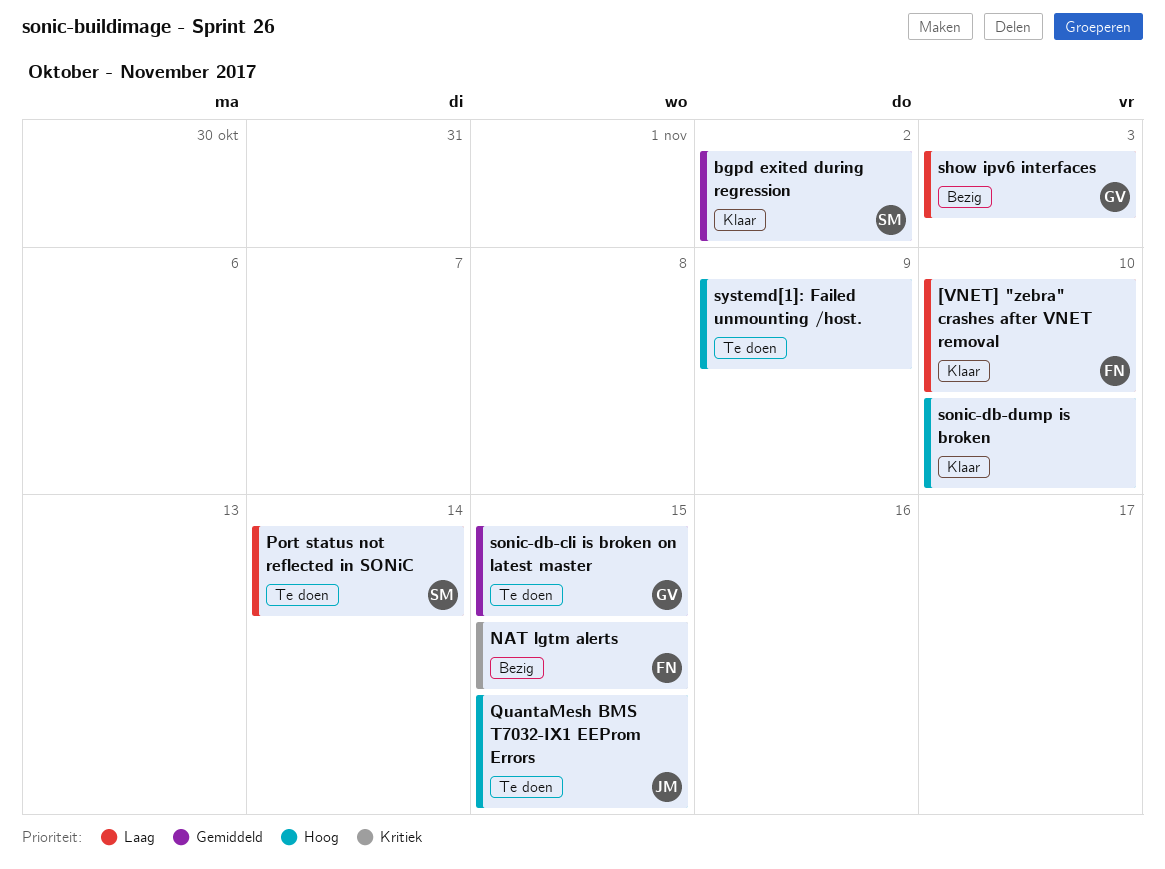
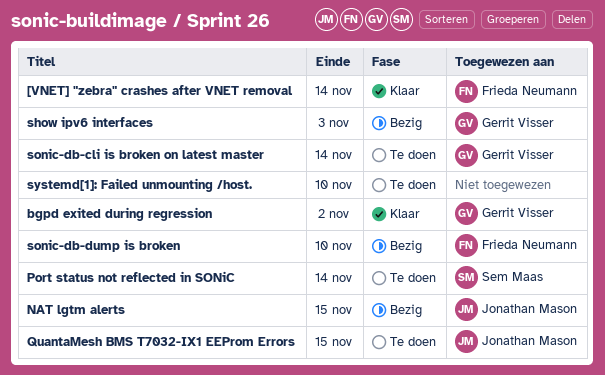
[VNET] "zebra" crashes after VNET removal, due: Nov 10 -> Nov 14
bgpd exited during regression, owner: Sem Maas -> Gerrit Visser
NAT lgtm alerts, owner: Frieda Neumann -> Jonathan Mason
sonic-db-cli is broken on latest master, due: Nov 15 -> Nov 14
sonic-db-dump is broken, status: Klaar -> Bezig
sonic-db-dump is broken, owner: none -> Frieda Neumann
systemd[1]: Failed unmounting /host., due: Nov 9 -> Nov 10

